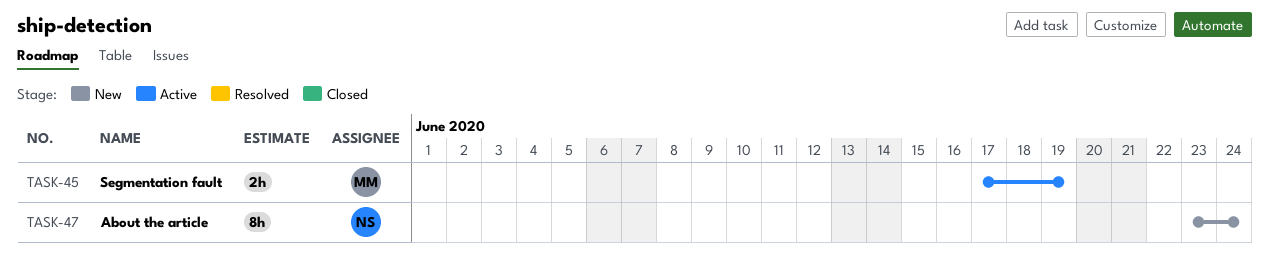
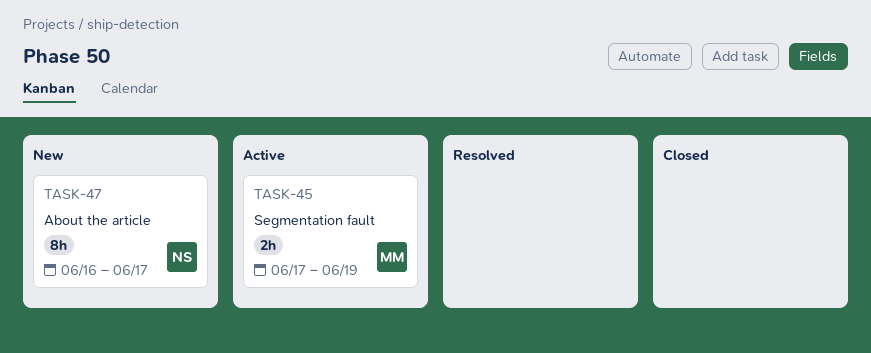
TASK-47, start: Jun 23 -> Jun 16
TASK-47, due: Jun 24 -> Jun 17

